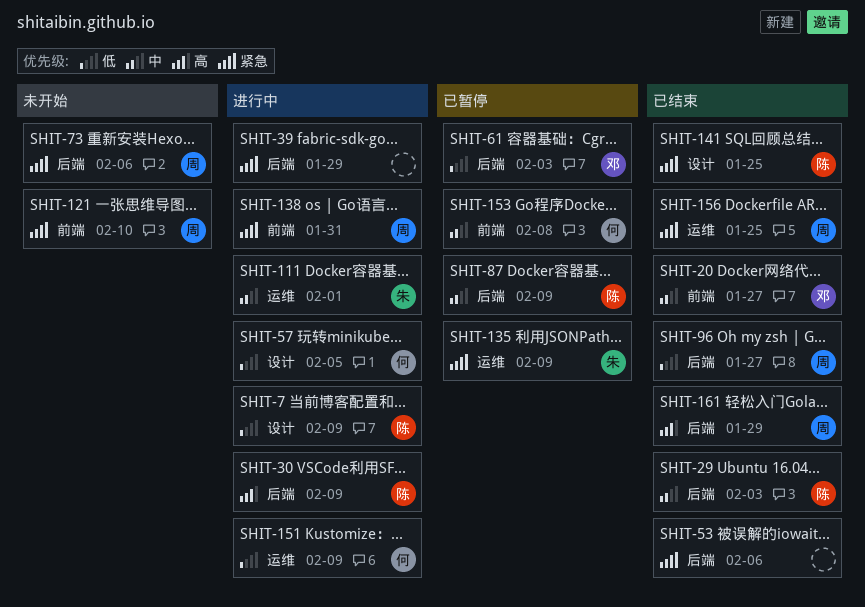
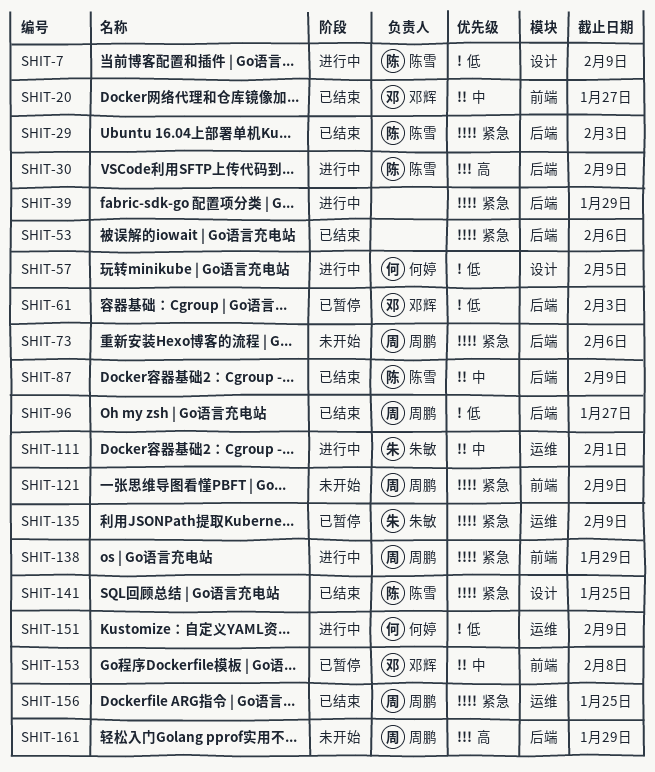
SHIT-29, priority: 中 -> 紧急
SHIT-87, status: 已暂停 -> 已结束
SHIT-121, due: Feb 10 -> Feb 9
SHIT-138, due: Jan 31 -> Jan 29
SHIT-153, owner: 何婷 -> 邓辉
SHIT-161, status: 已结束 -> 未开始

